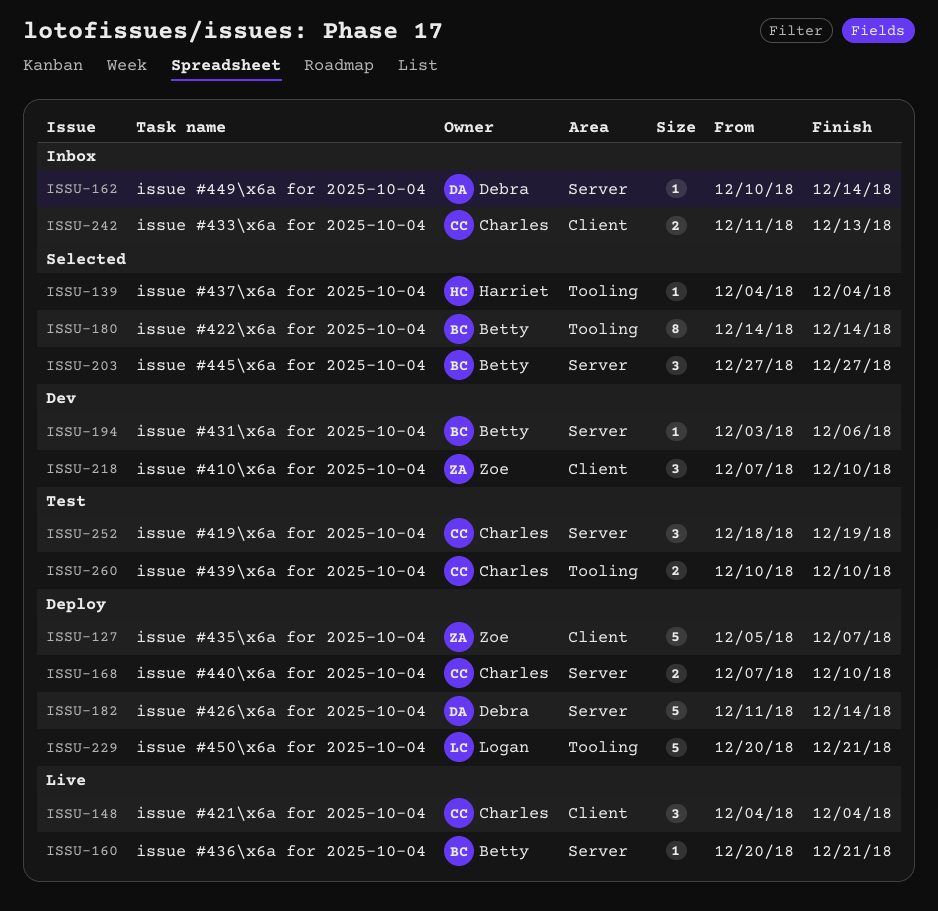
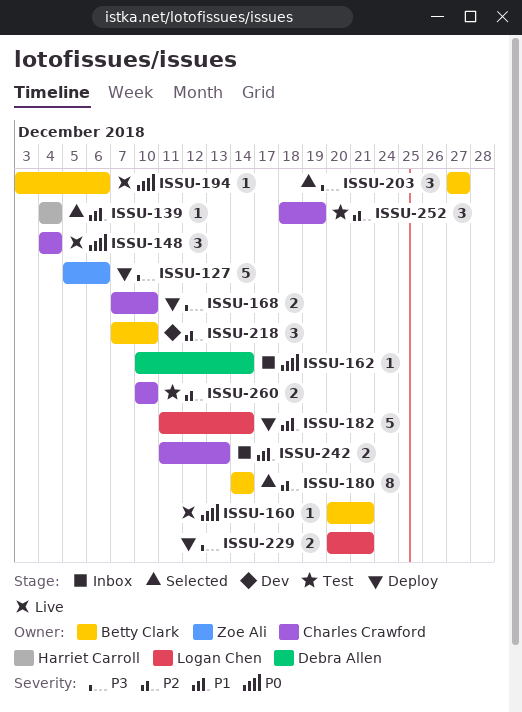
ISSU-127, due: Dec 7 -> Dec 6
ISSU-182, owner: Debra Allen -> Logan Chen
ISSU-194, status: Dev -> Live
ISSU-218, owner: Zoe Ali -> Betty Clark
ISSU-229, estimate: 5 -> 2

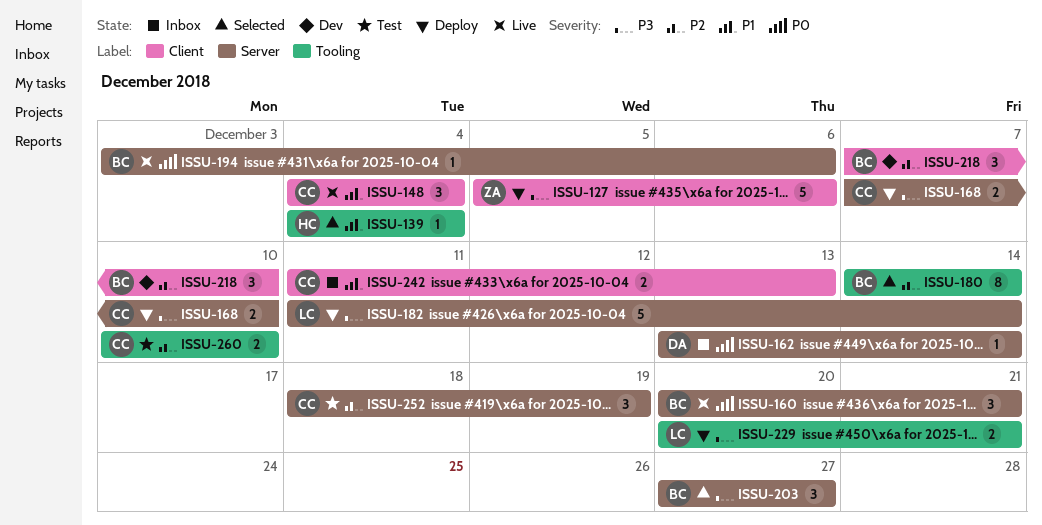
ISSU-148, priority: P0 -> P1
ISSU-160, estimate: 1 -> 3
ISSU-162, start: Dec 10 -> Dec 13
ISSU-182, priority: P1 -> P3

